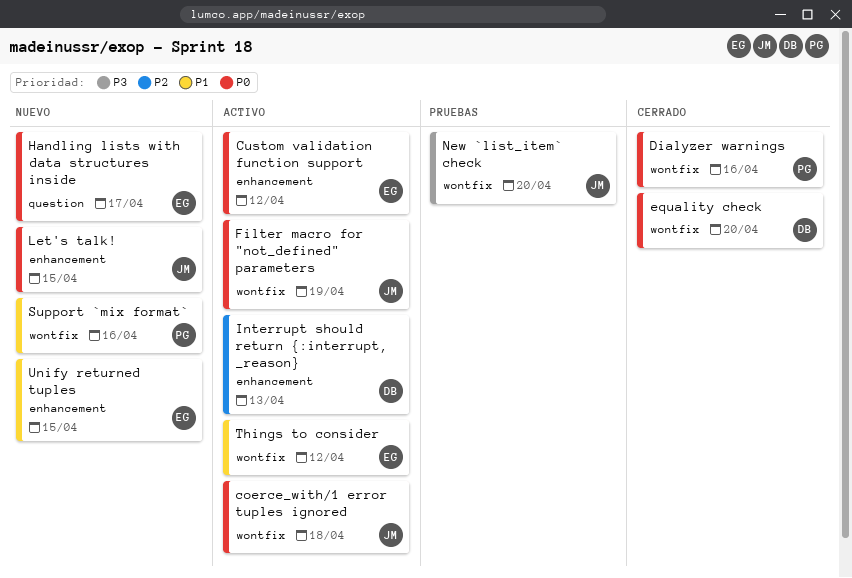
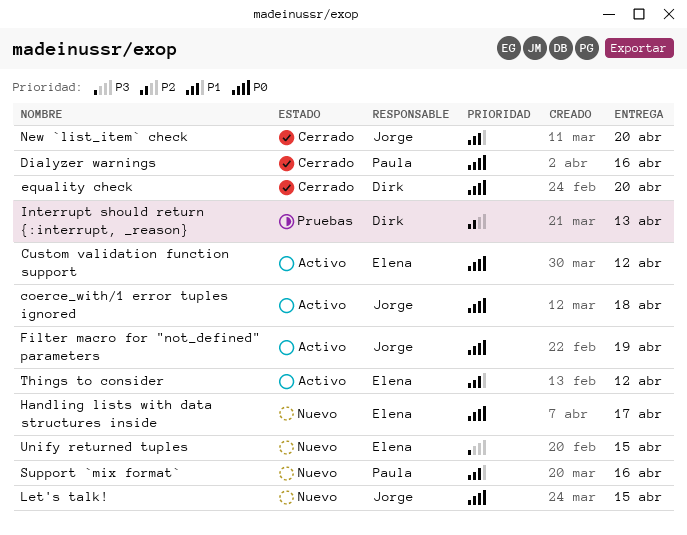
Interrupt should return {:interrupt, _reason}, status: Activo -> Pruebas
New `list_item` check, status: Pruebas -> Cerrado
New `list_item` check, priority: P3 -> P1
Unify returned tuples, priority: P1 -> P3

